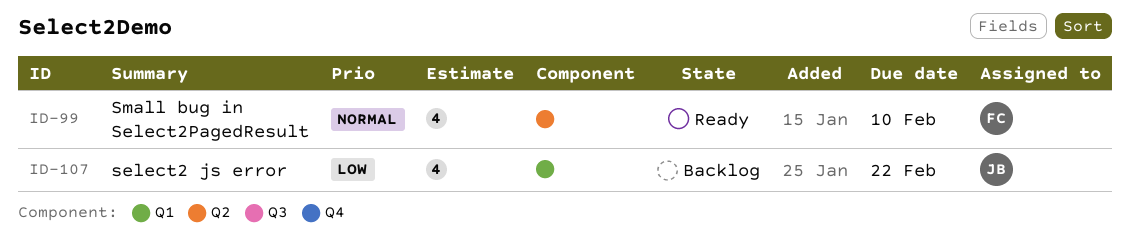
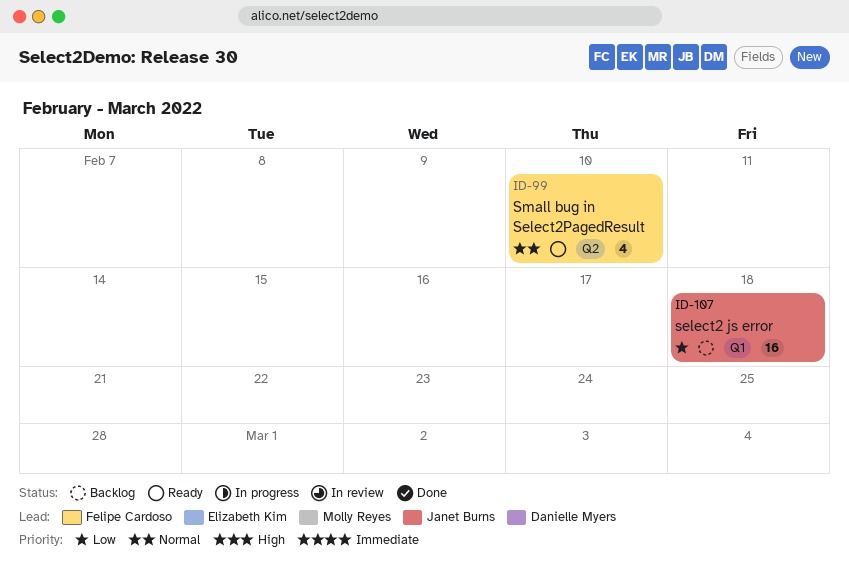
ID-107, estimate: 4 -> 16
ID-107, due: Feb 22 -> Feb 18

